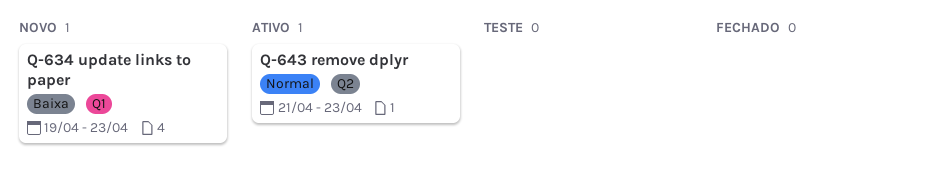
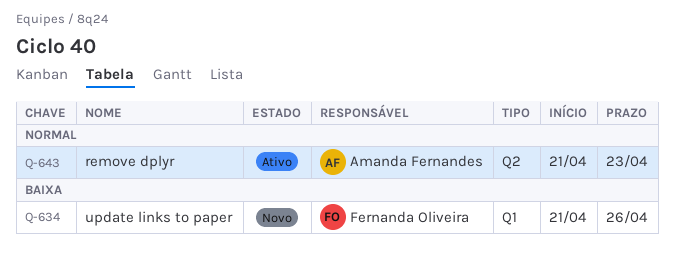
Q-634, start: Apr 19 -> Apr 21
Q-634, due: Apr 23 -> Apr 26

